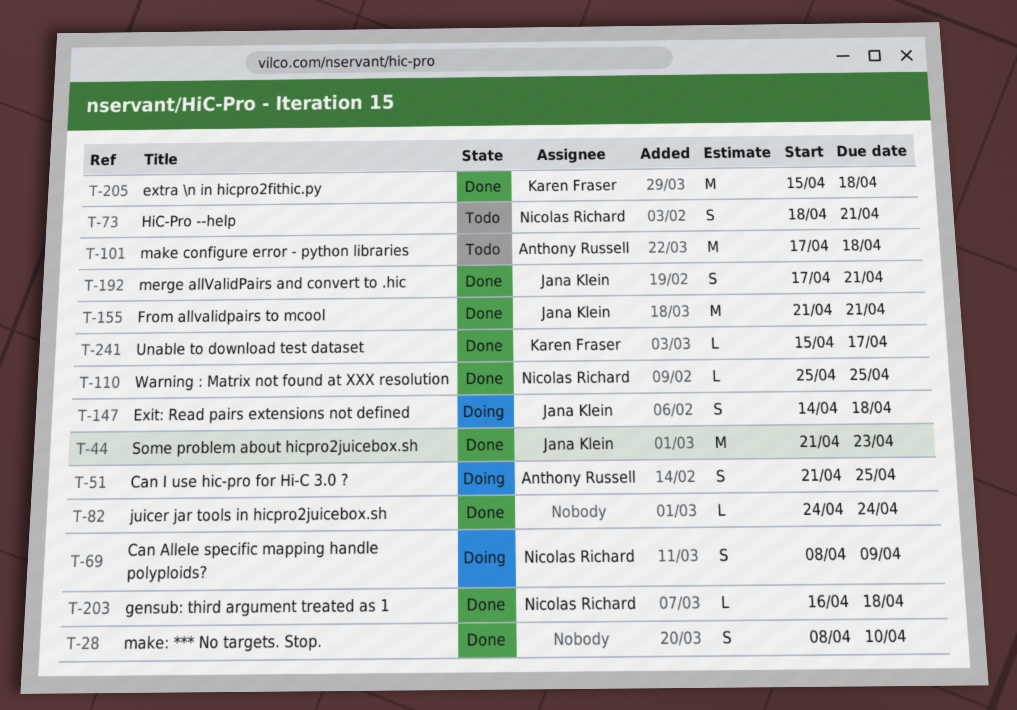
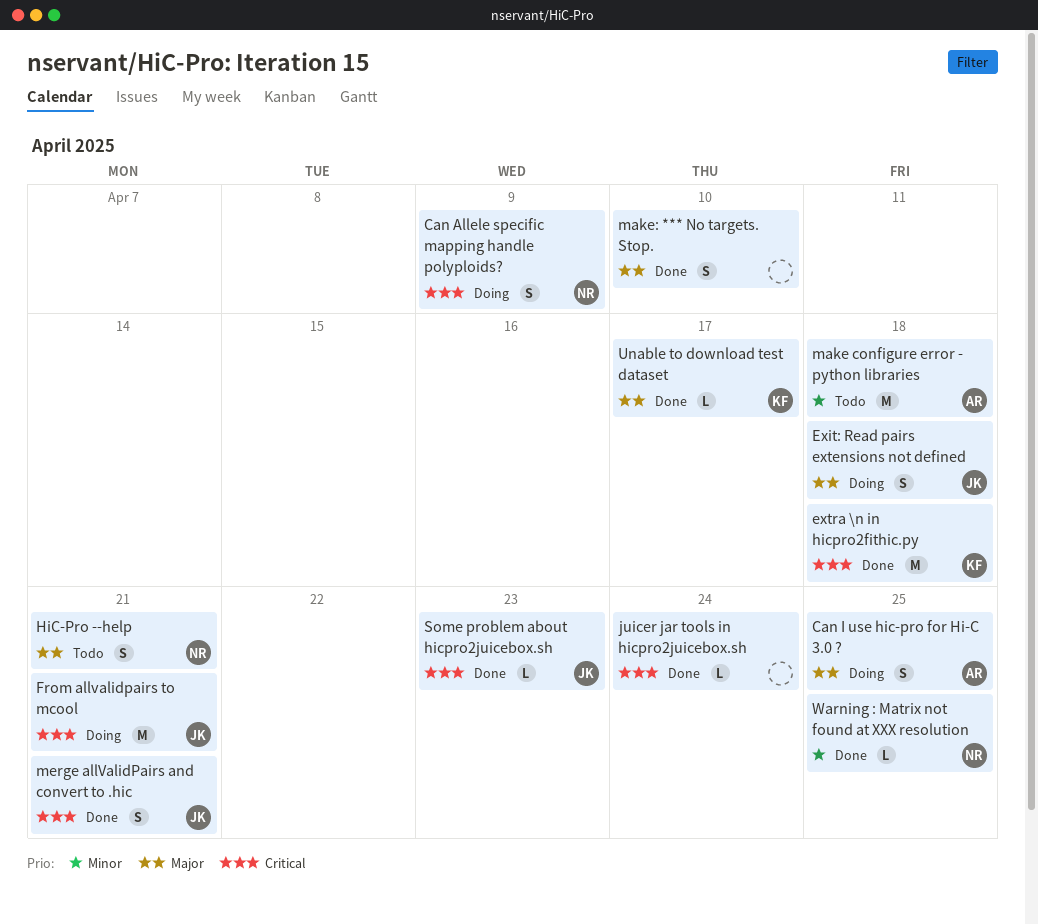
From allvalidpairs to mcool, status: Done -> Doing
gensub: third argument treated as 1: present -> none
Some problem about hicpro2juicebox.sh, estimate: M -> L

